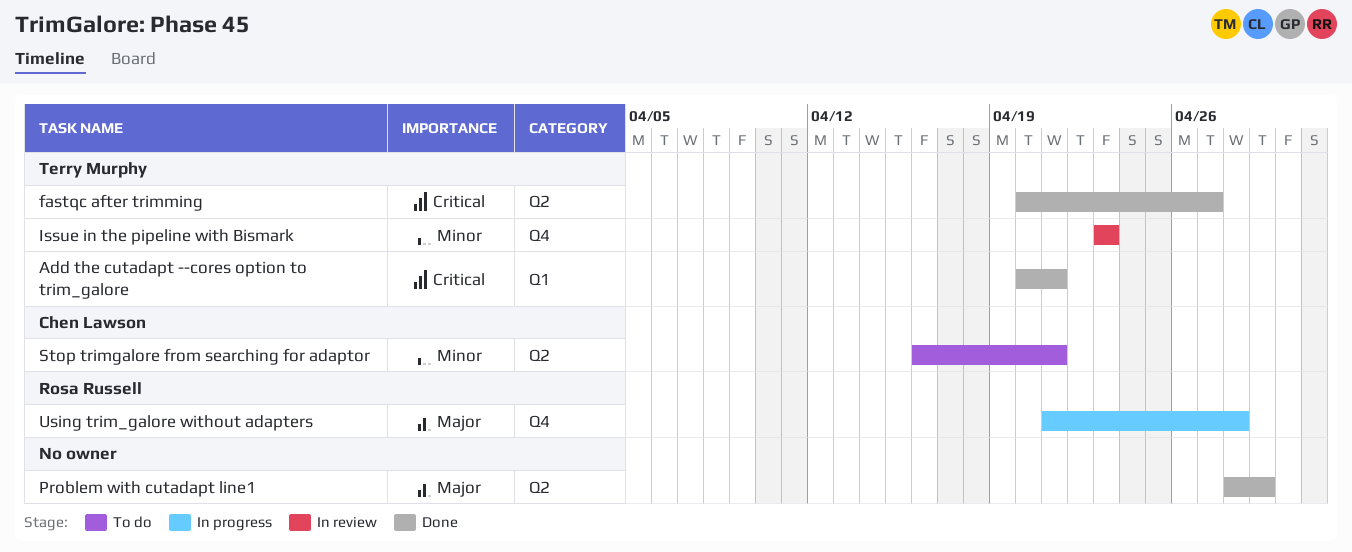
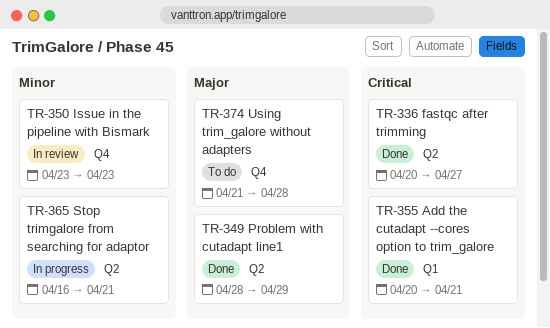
Stop trimgalore from searching for adaptor, status: To do -> In progress
Using trim_galore without adapters, status: In progress -> To do

